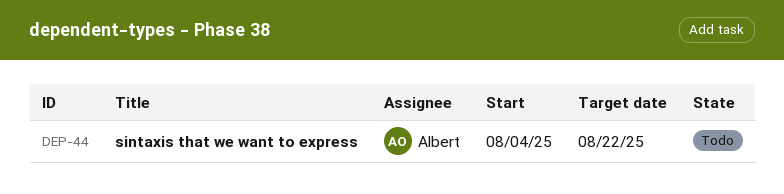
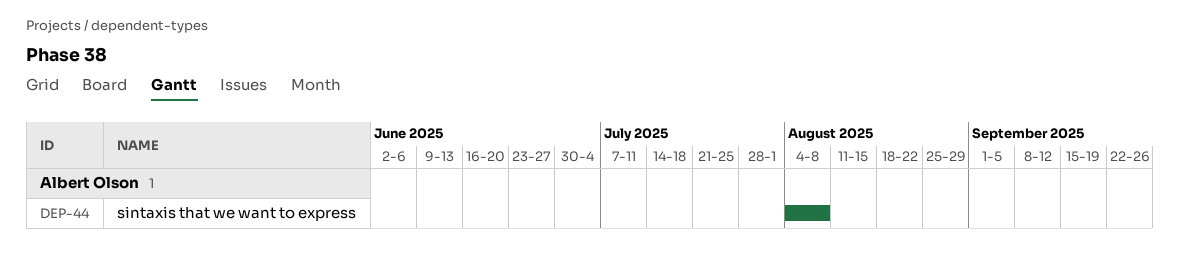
DEP-44, due: Aug 22 -> Aug 8

